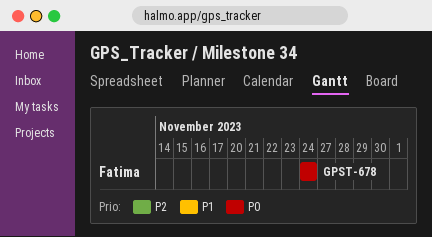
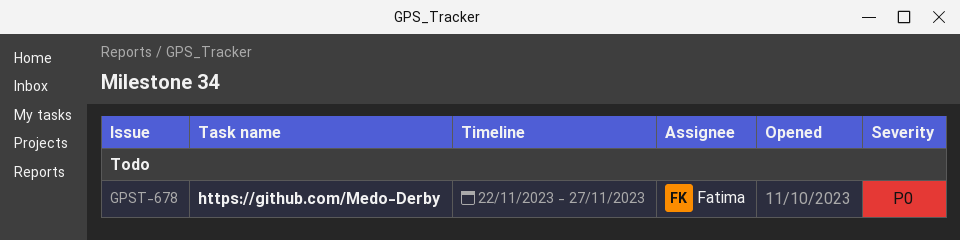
GPST-678, start: Nov 24 -> Nov 22
GPST-678, due: Nov 24 -> Nov 27

